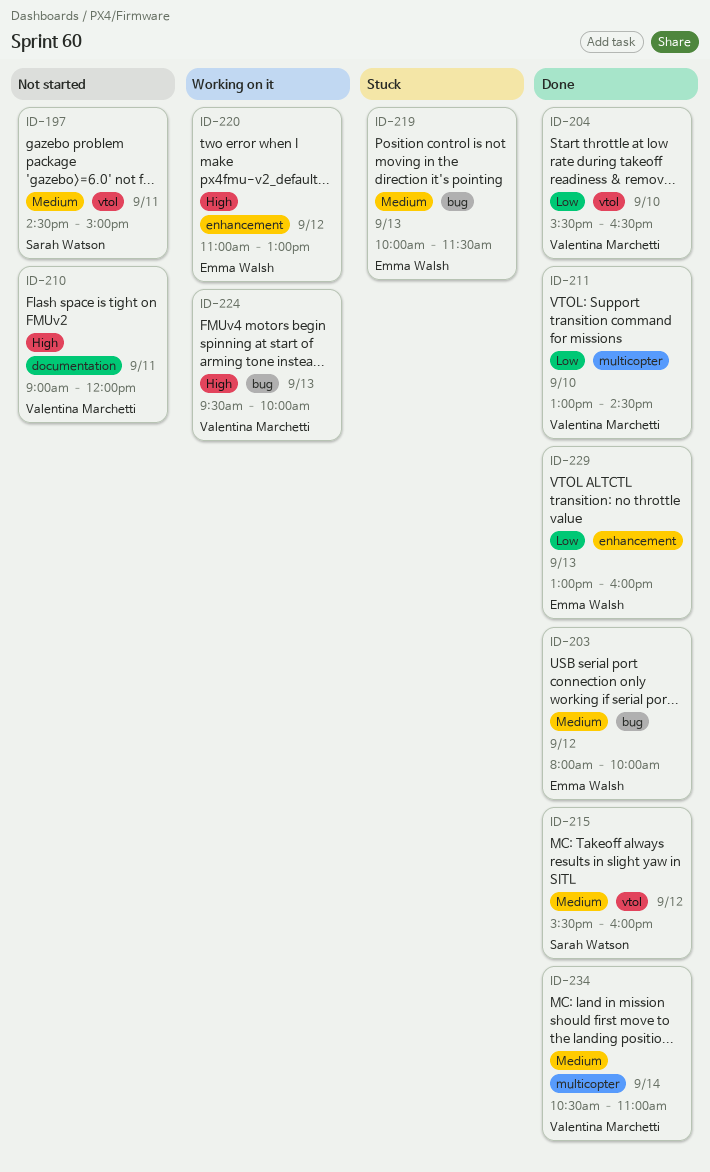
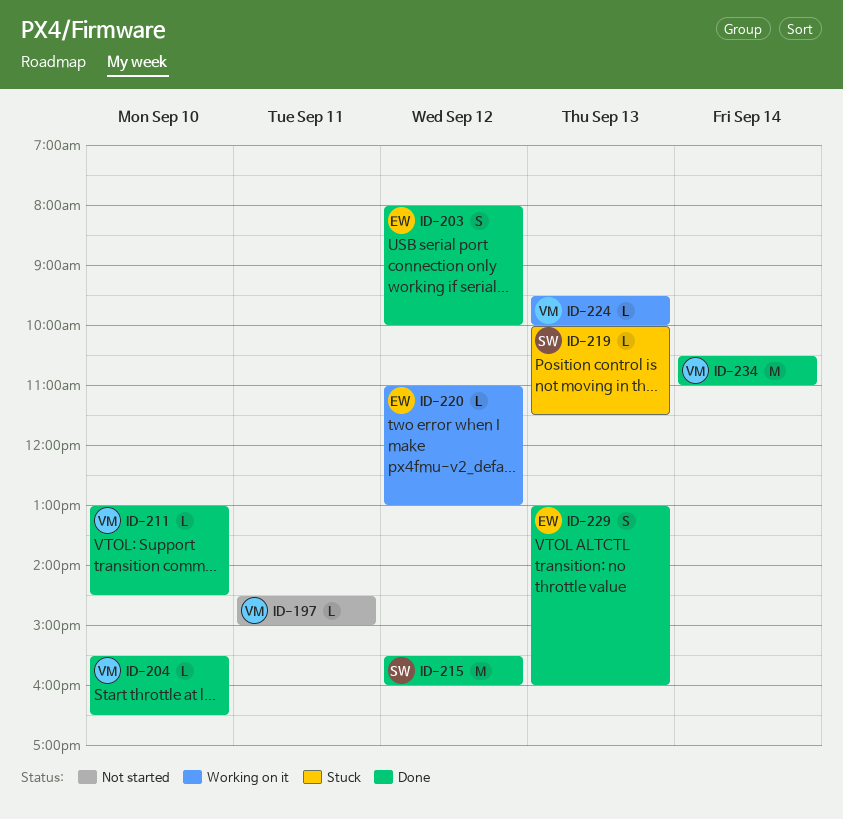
ID-197, owner: Sarah Watson -> Valentina Marchetti
ID-210: present -> none
ID-219, owner: Emma Walsh -> Sarah Watson

